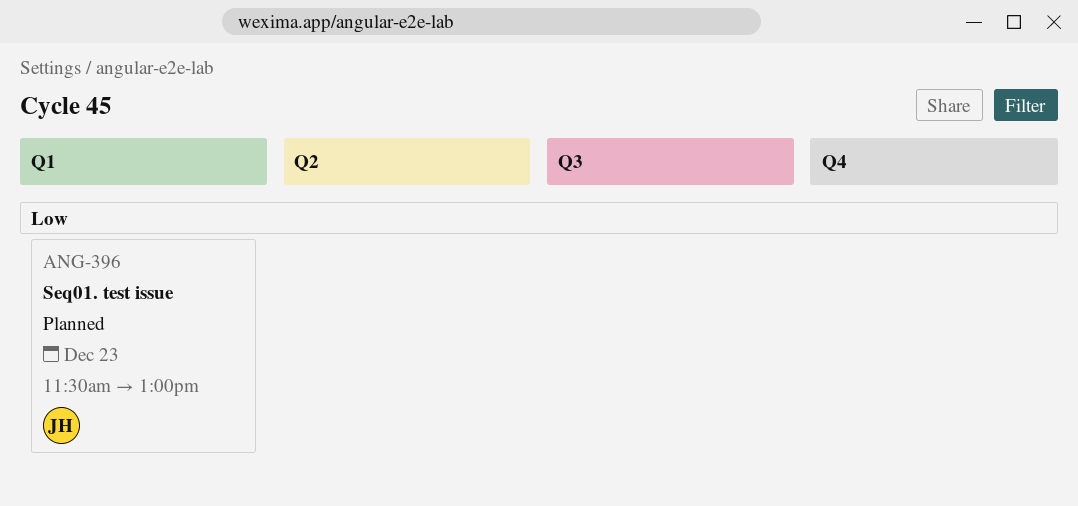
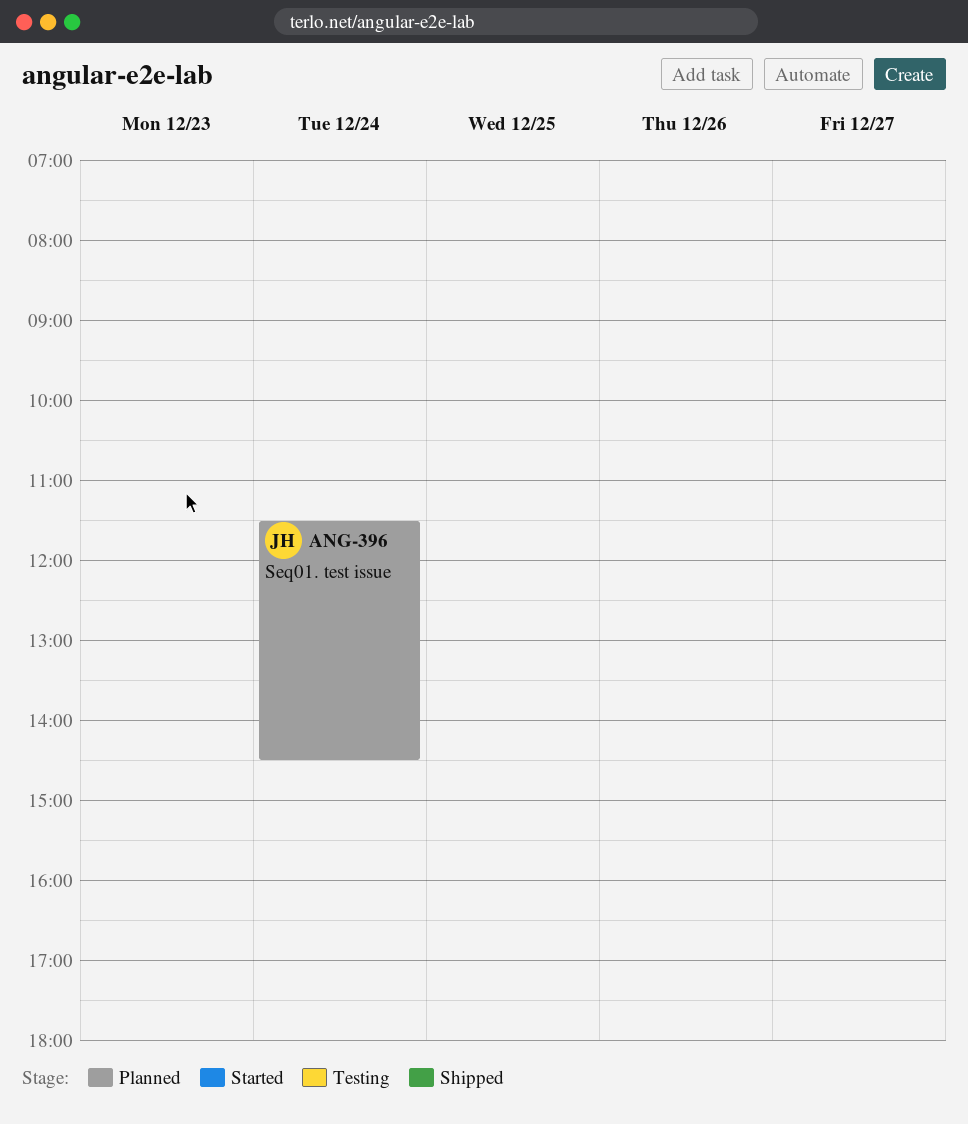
ANG-396, day: Dec 23 -> Dec 24
ANG-396, ends: 13:00 -> 14:30

